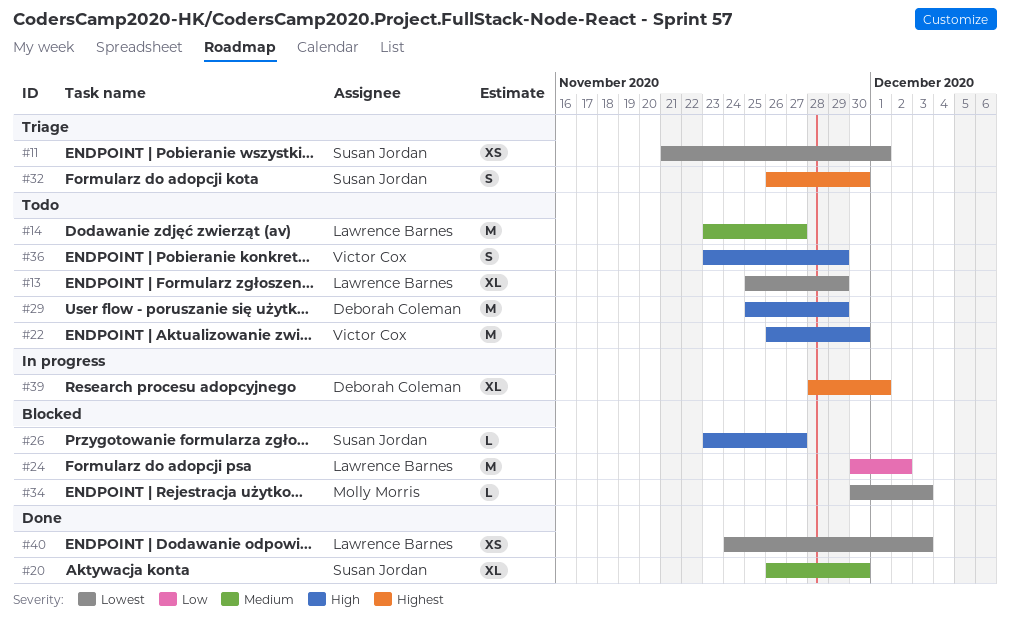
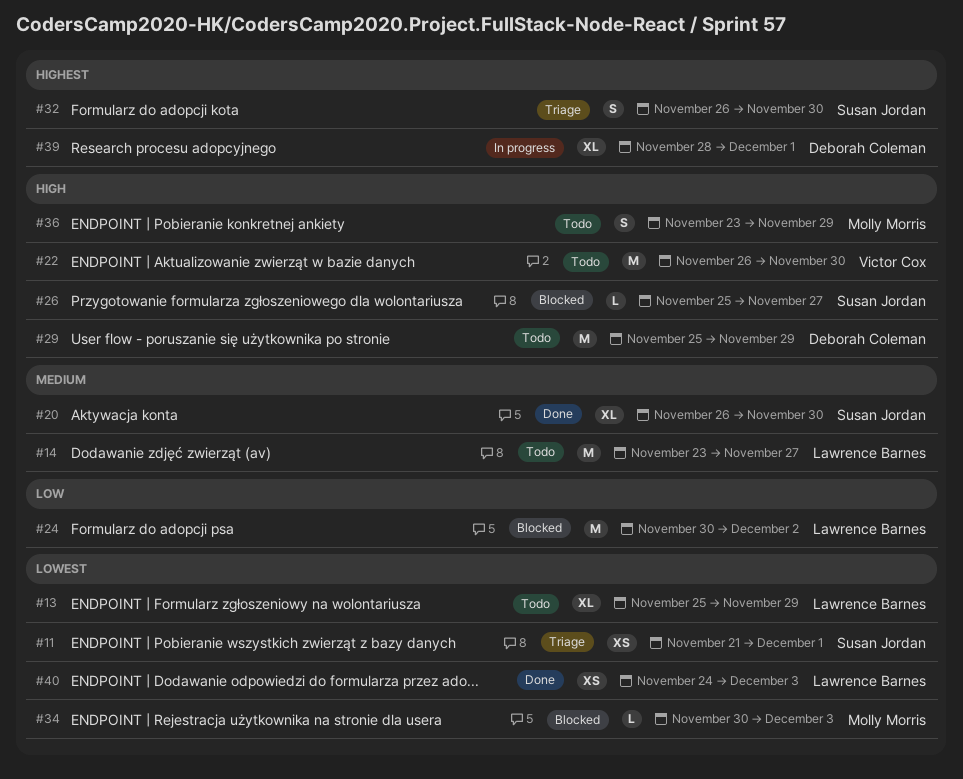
#26, start: Nov 23 -> Nov 25
#36, owner: Victor Cox -> Molly Morris

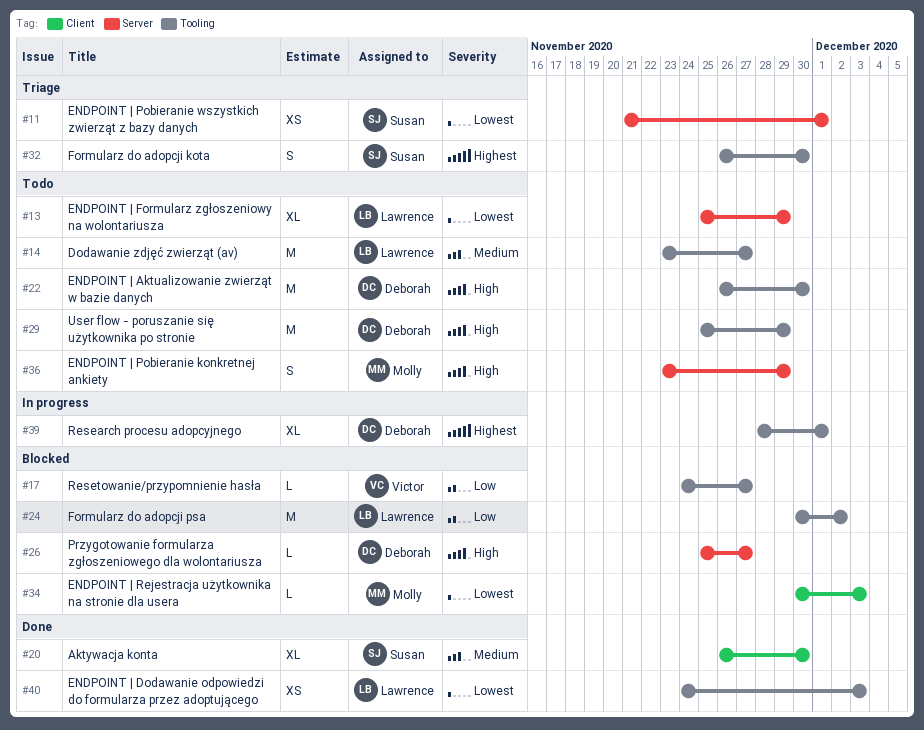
#17: none -> present
#22, owner: Victor Cox -> Deborah Coleman
#26, owner: Susan Jordan -> Deborah Coleman

